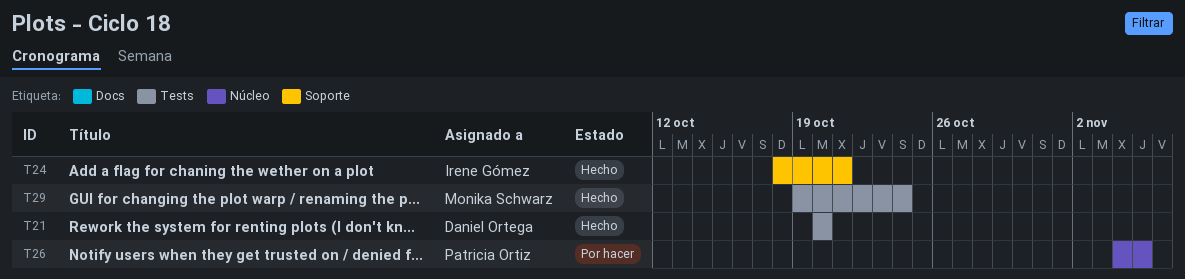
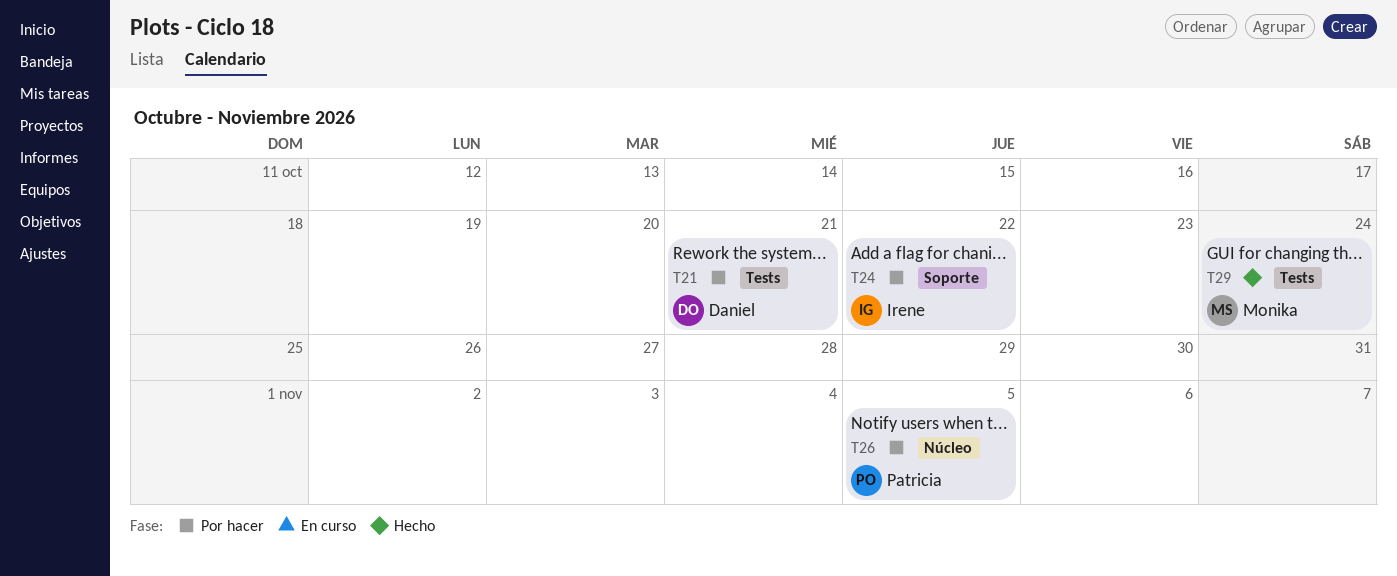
T21, status: Hecho -> Por hacer
T21, due: Oct 20 -> Oct 21
T24, status: Hecho -> Por hacer
T24, due: Oct 21 -> Oct 22

